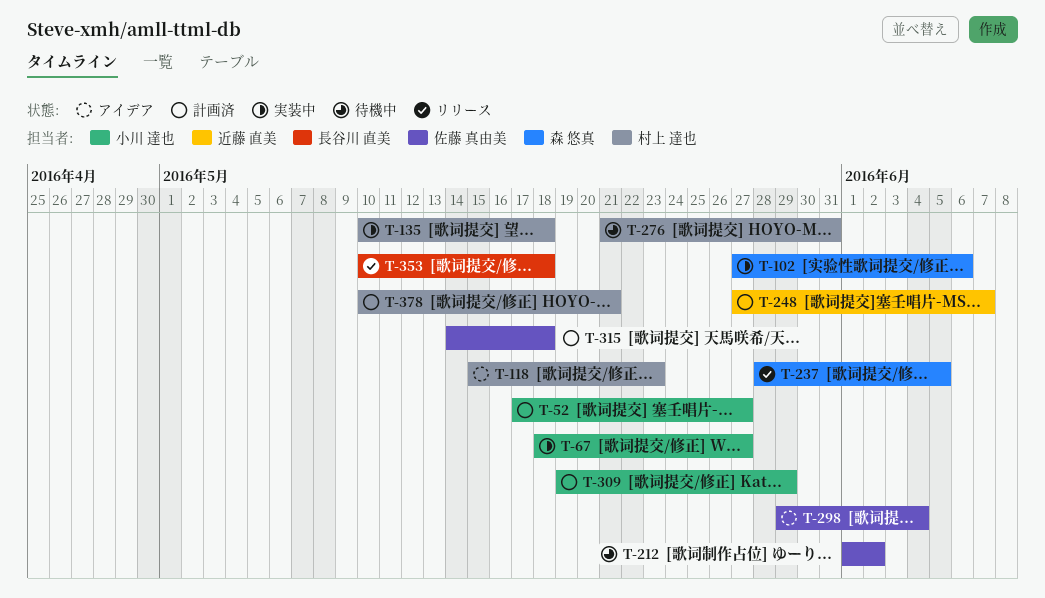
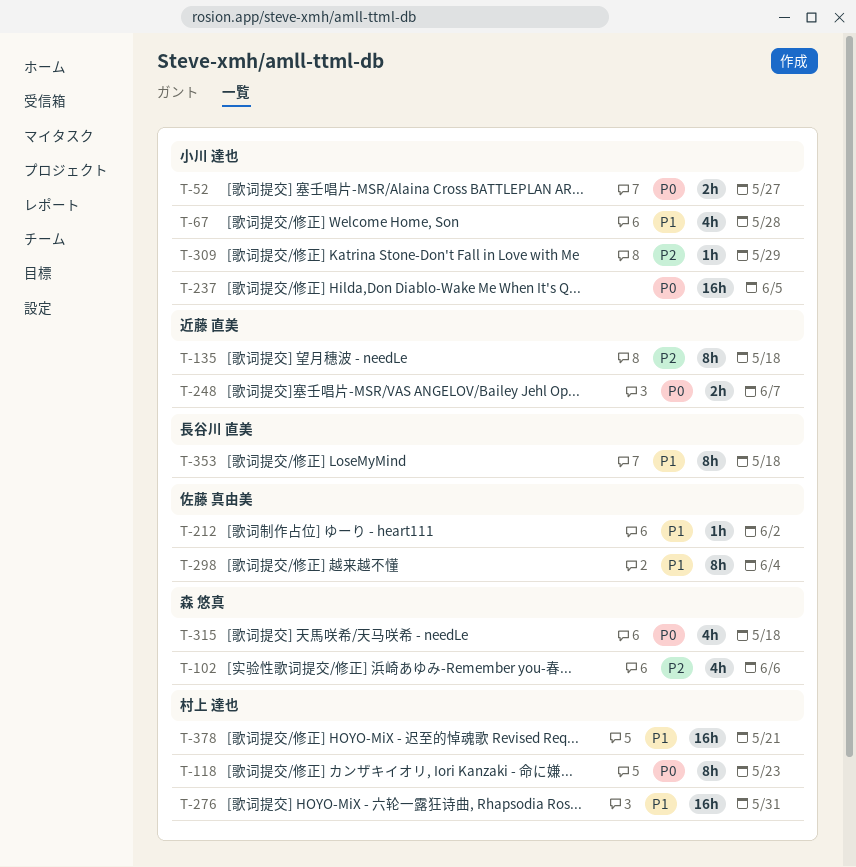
T-67, due: May 27 -> May 28
T-135, owner: 村上 達也 -> 近藤 直美
T-237, owner: 森 悠真 -> 小川 達也
T-315, owner: 佐藤 真由美 -> 森 悠真

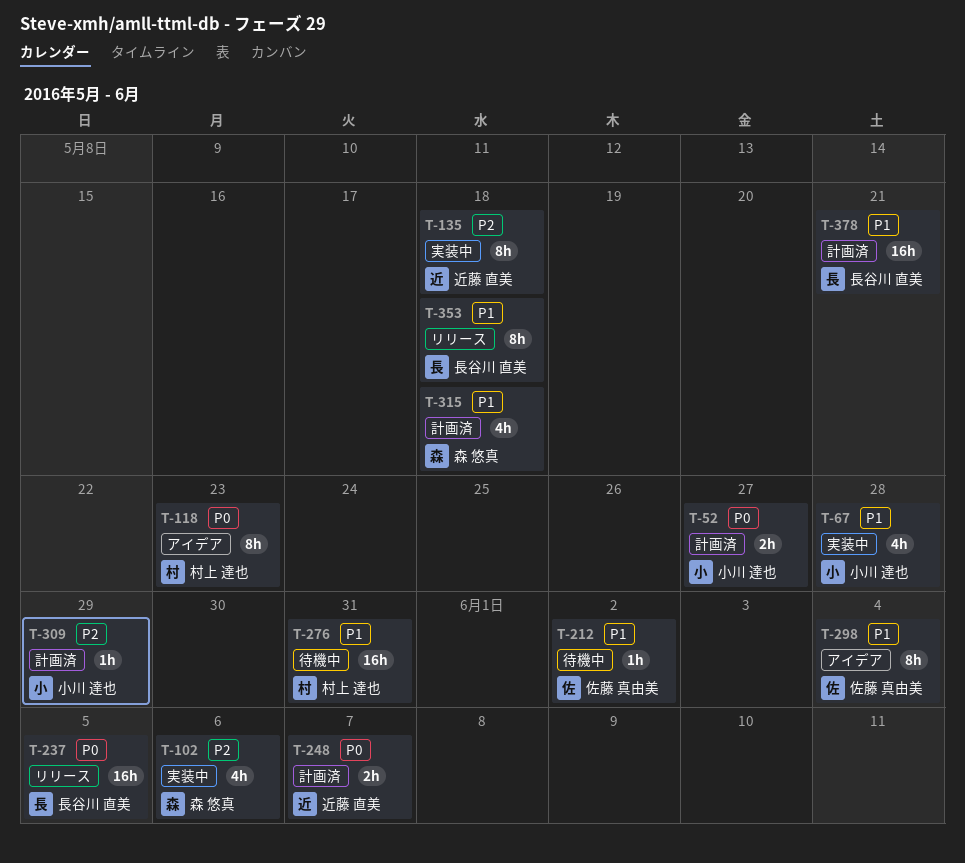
T-237, owner: 小川 達也 -> 長谷川 直美
T-315, priority: P0 -> P1
T-378, owner: 村上 達也 -> 長谷川 直美

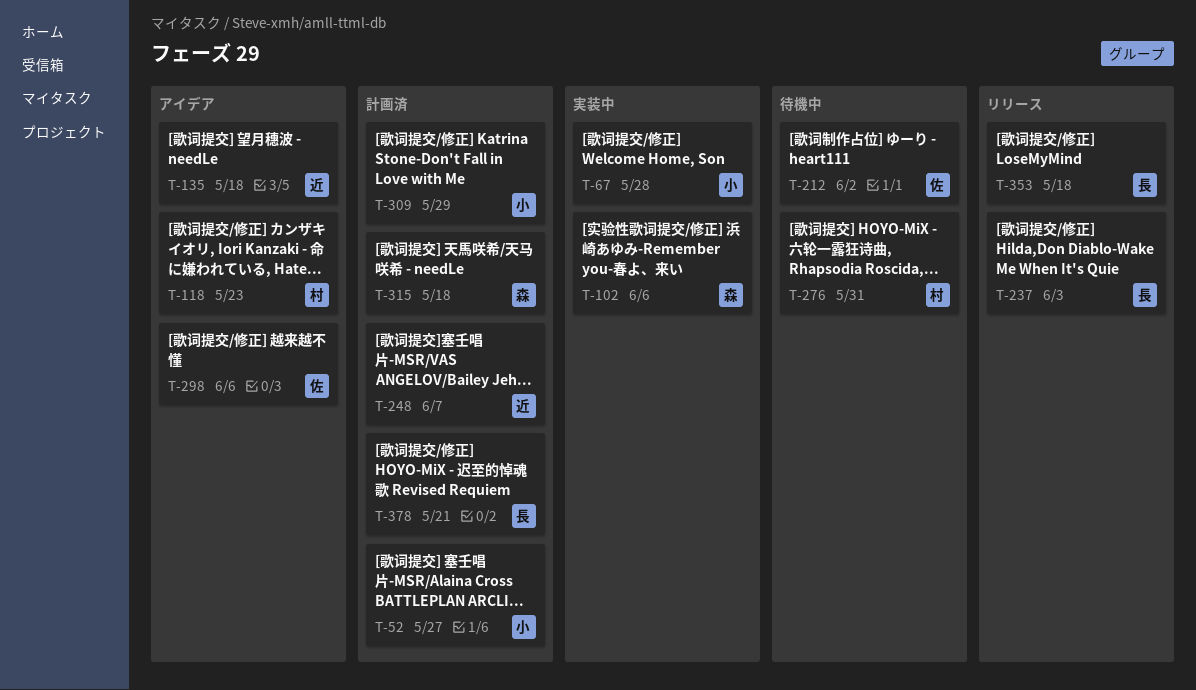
T-135, status: 実装中 -> アイデア
T-237, due: Jun 5 -> Jun 3
T-298, due: Jun 4 -> Jun 6

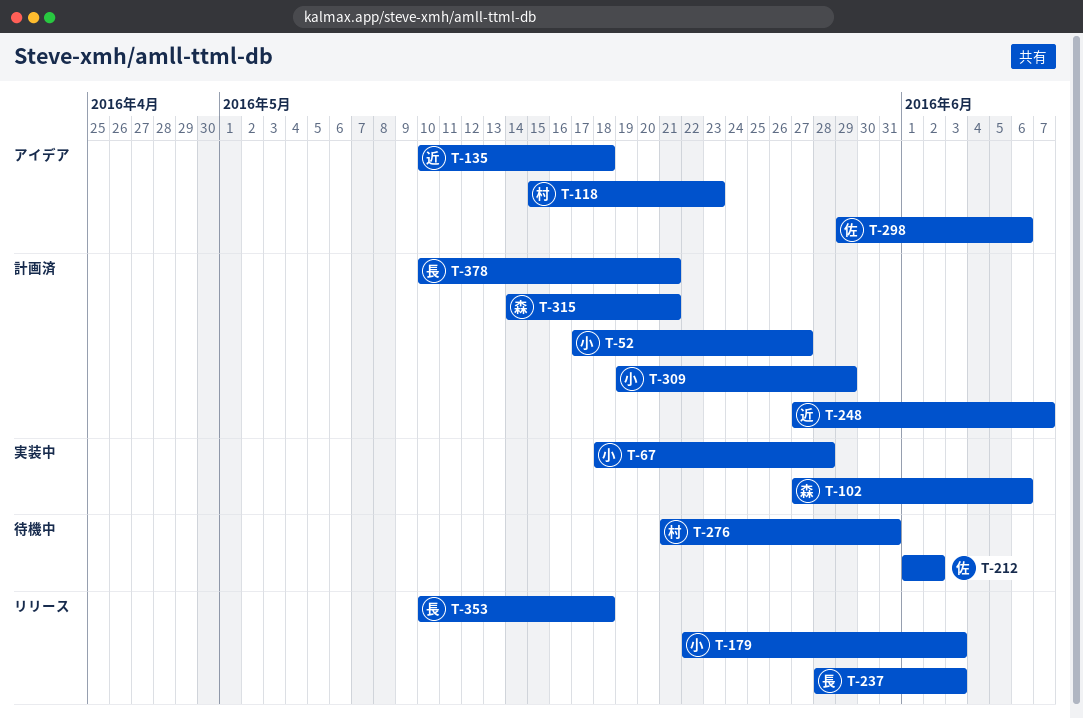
T-179: none -> present
T-315, due: May 18 -> May 21

